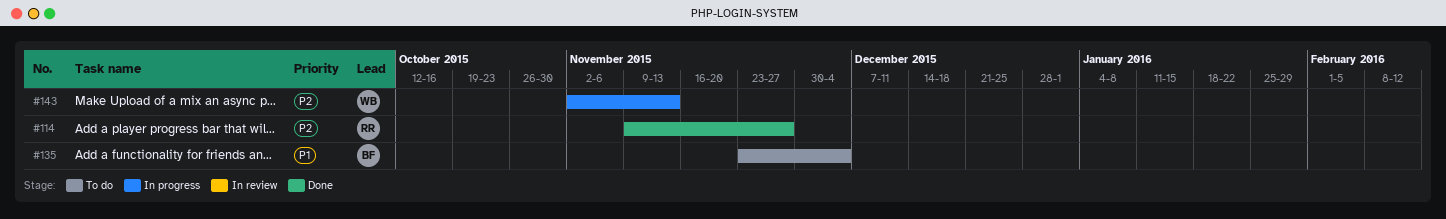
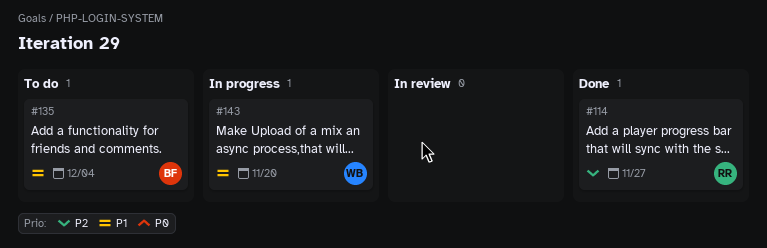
#143, priority: P2 -> P1
#143, due: Nov 13 -> Nov 20

